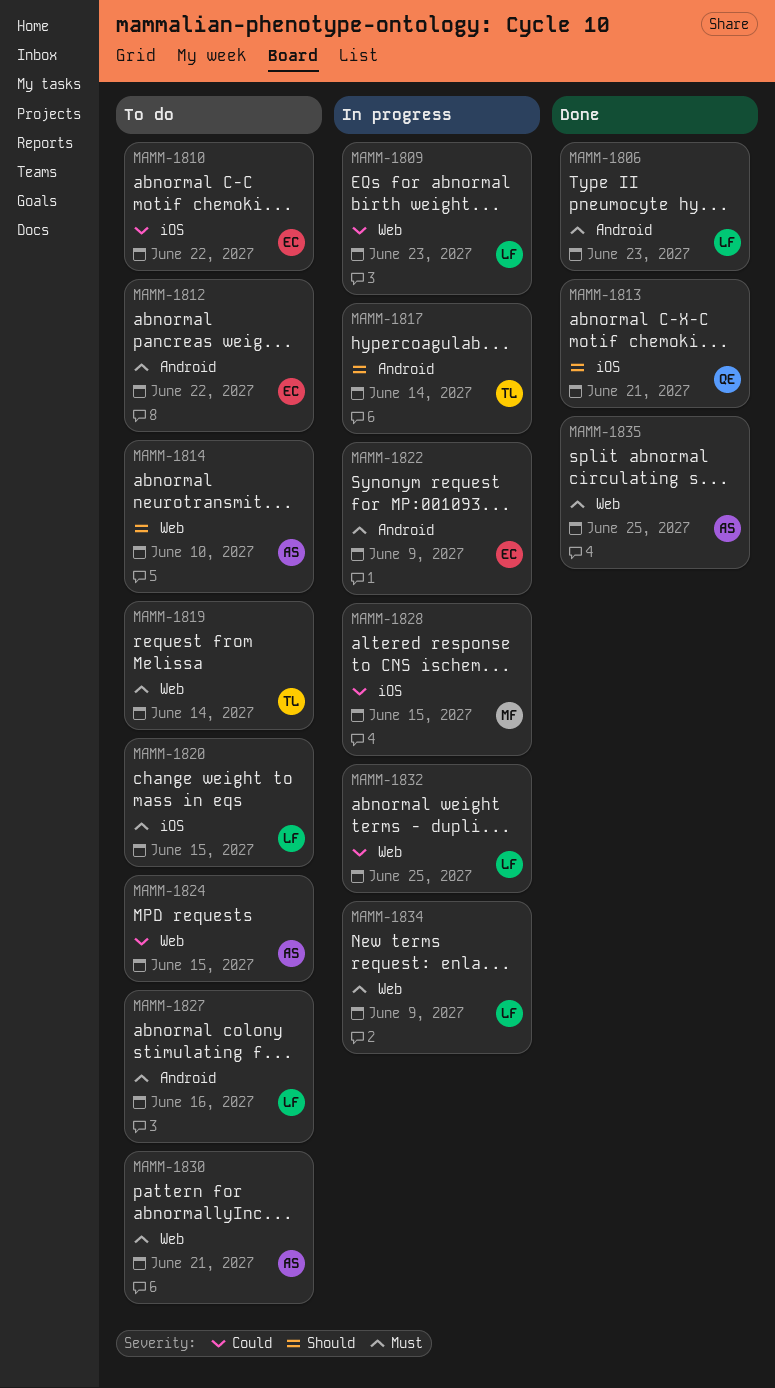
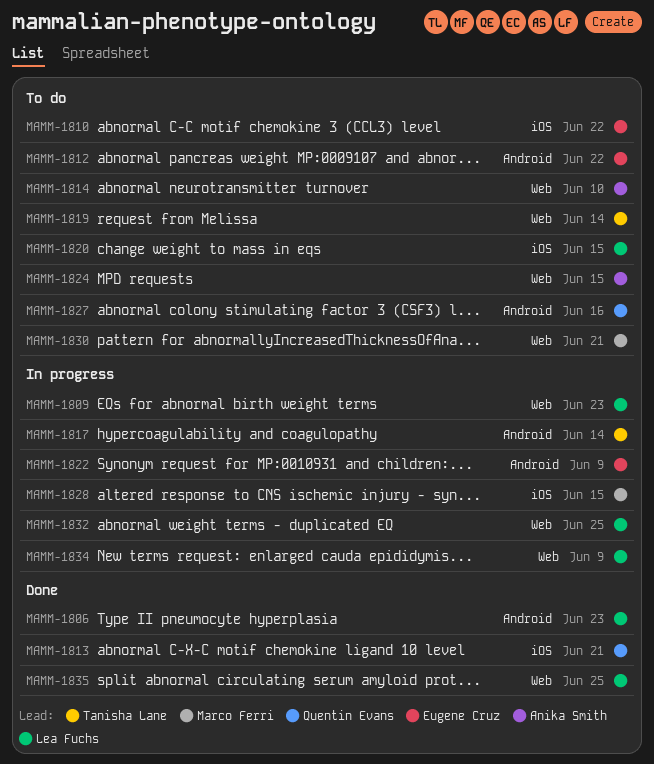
MAMM-1827, owner: Lea Fuchs -> Quentin Evans
MAMM-1830, owner: Anika Smith -> Marco Ferri
MAMM-1835, owner: Anika Smith -> Lea Fuchs

